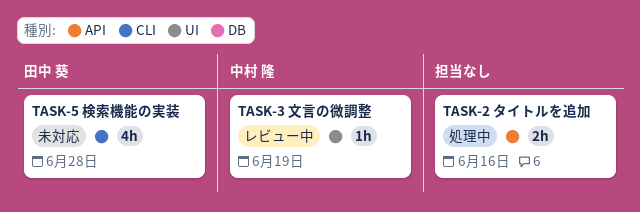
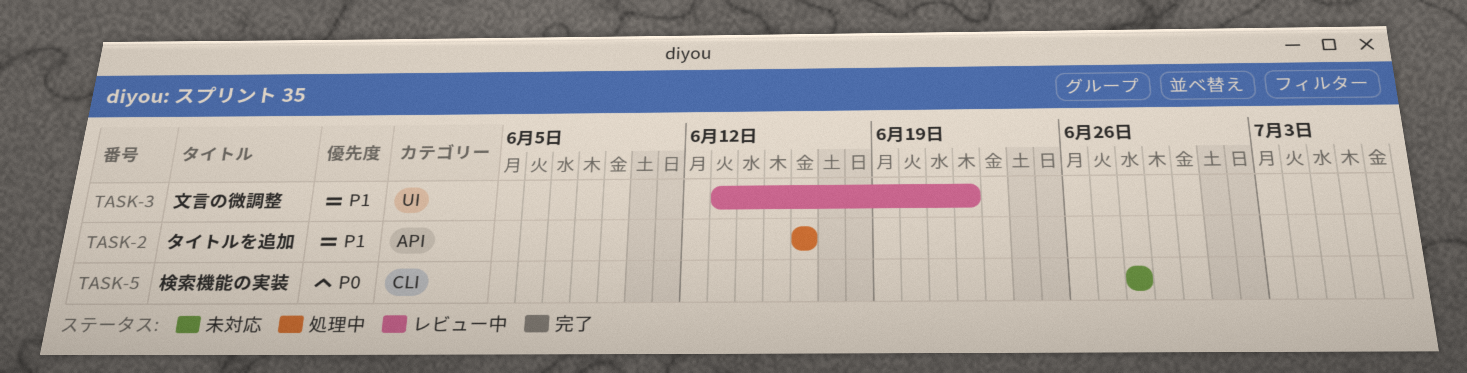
TASK-3, due: Jun 19 -> Jun 22

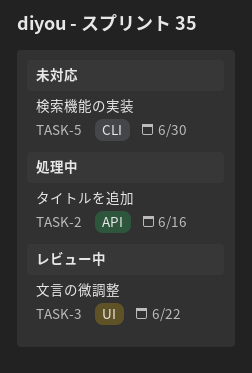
TASK-5, due: Jun 28 -> Jun 30

